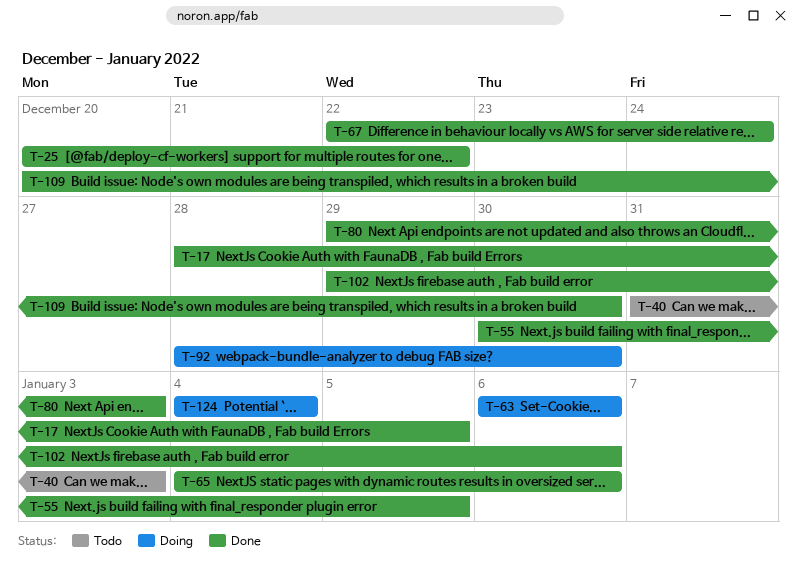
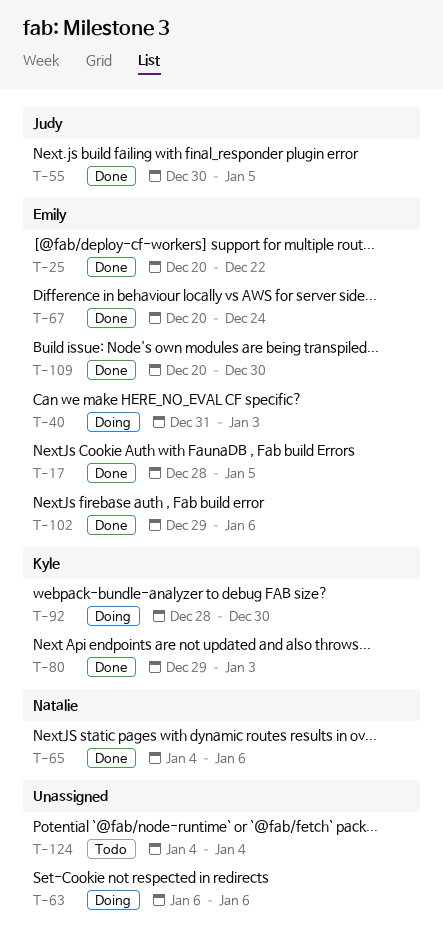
T-40, status: Todo -> Doing
T-67, start: Dec 22 -> Dec 20
T-124, status: Doing -> Todo

